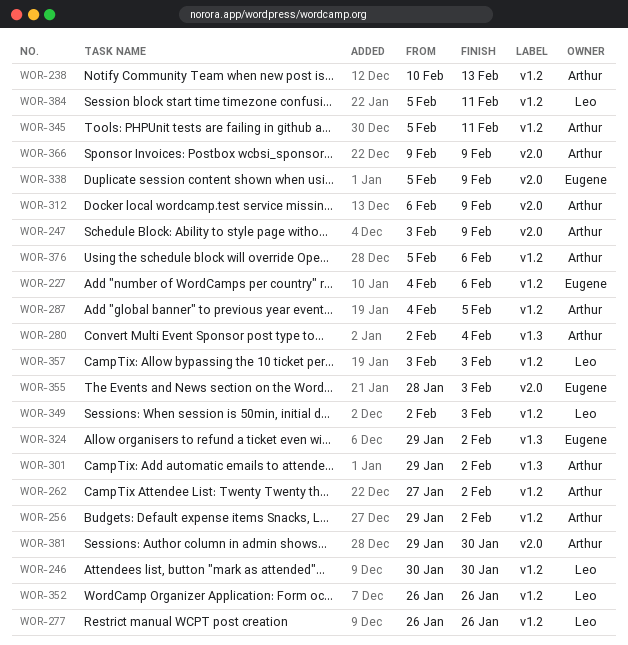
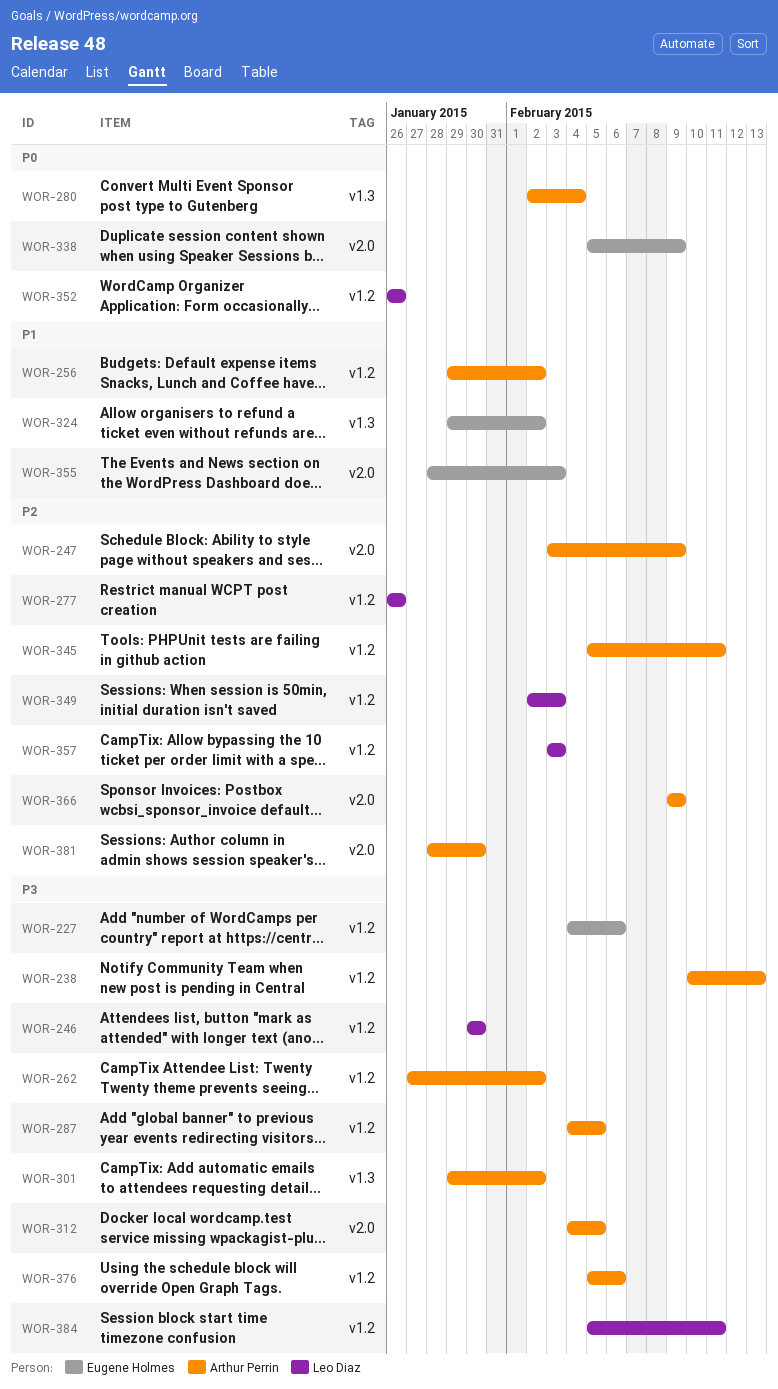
WOR-312, start: Feb 6 -> Feb 4
WOR-312, due: Feb 9 -> Feb 5
WOR-381, start: Jan 29 -> Jan 28

